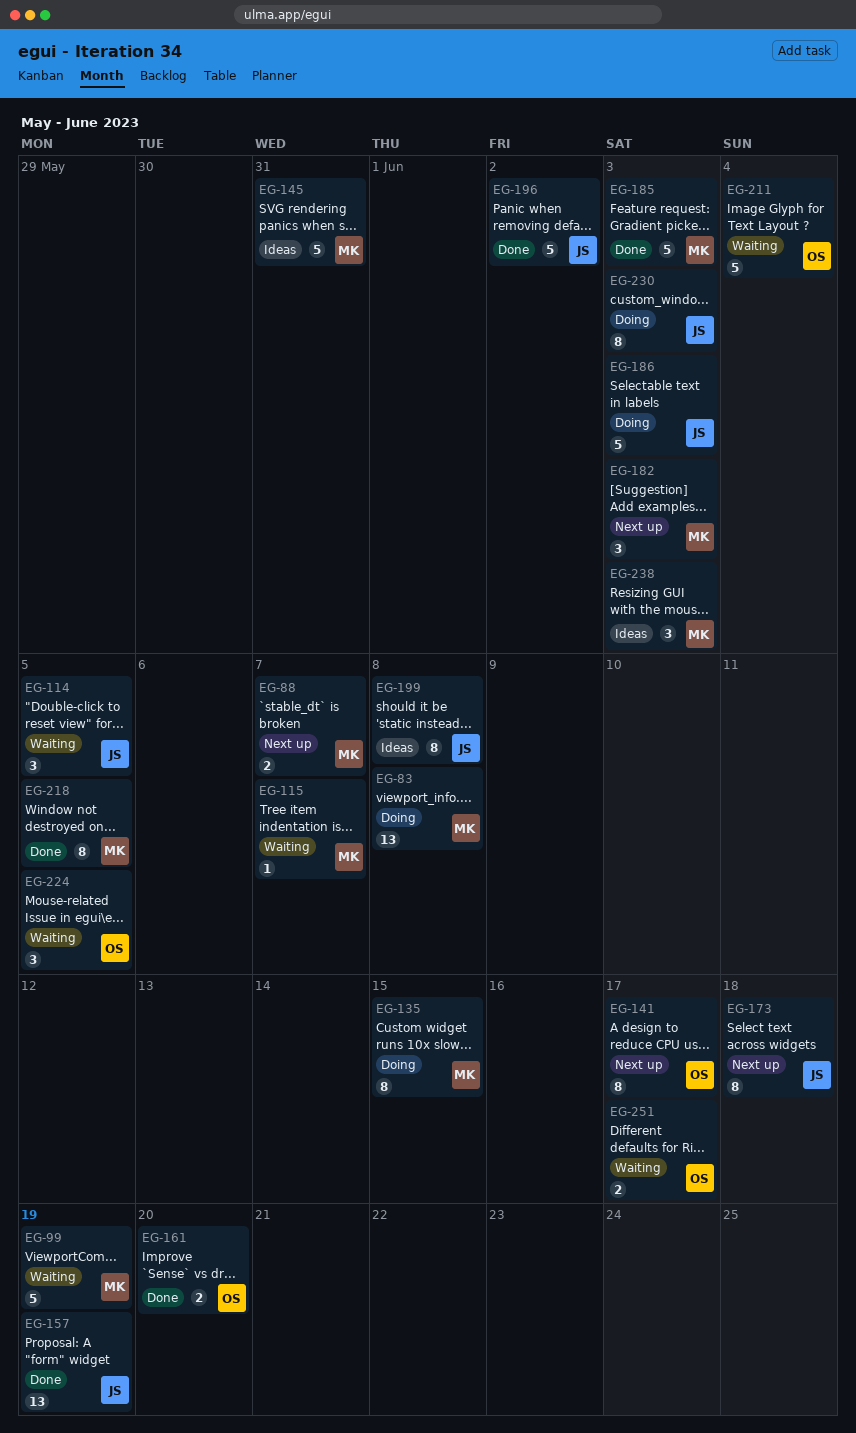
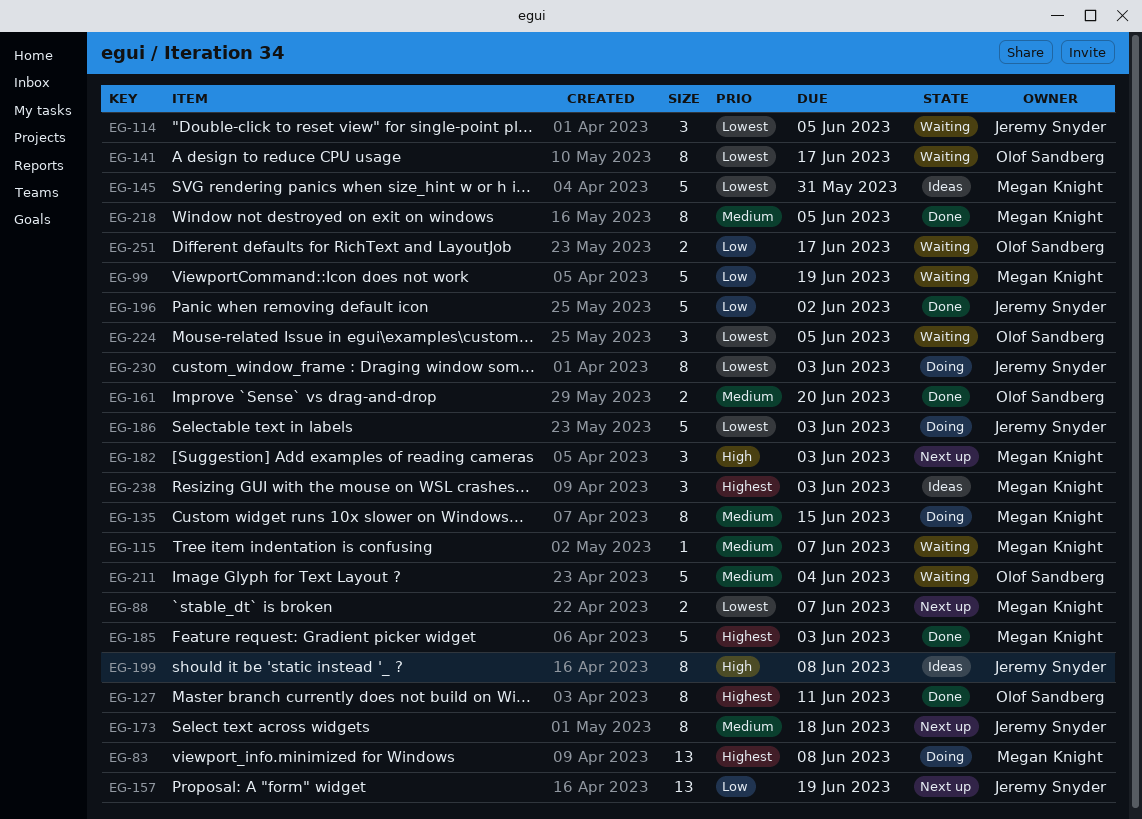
EG-127: none -> present
EG-141, status: Next up -> Waiting
EG-157, status: Done -> Next up

